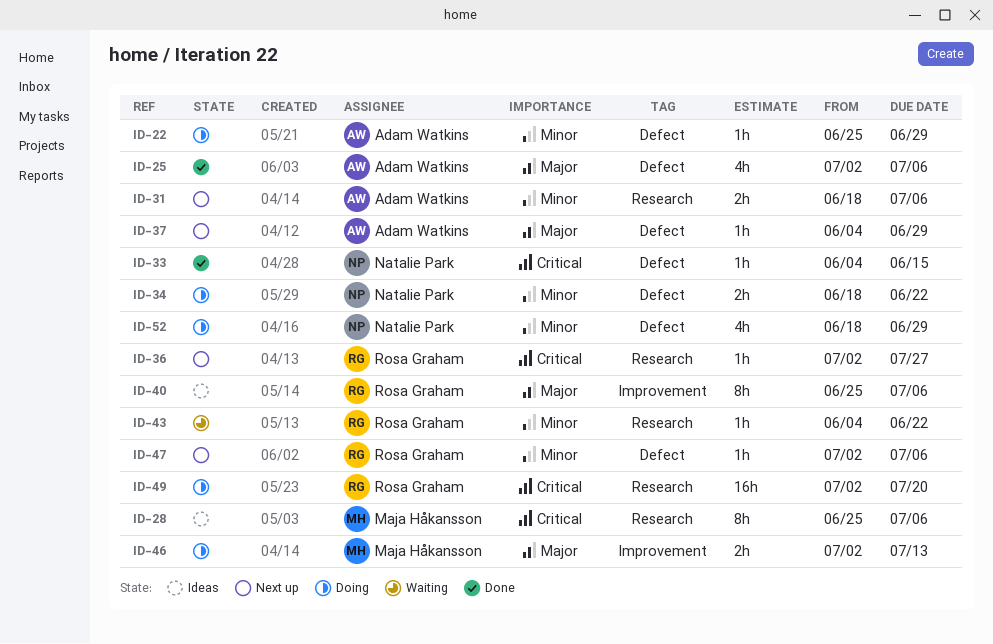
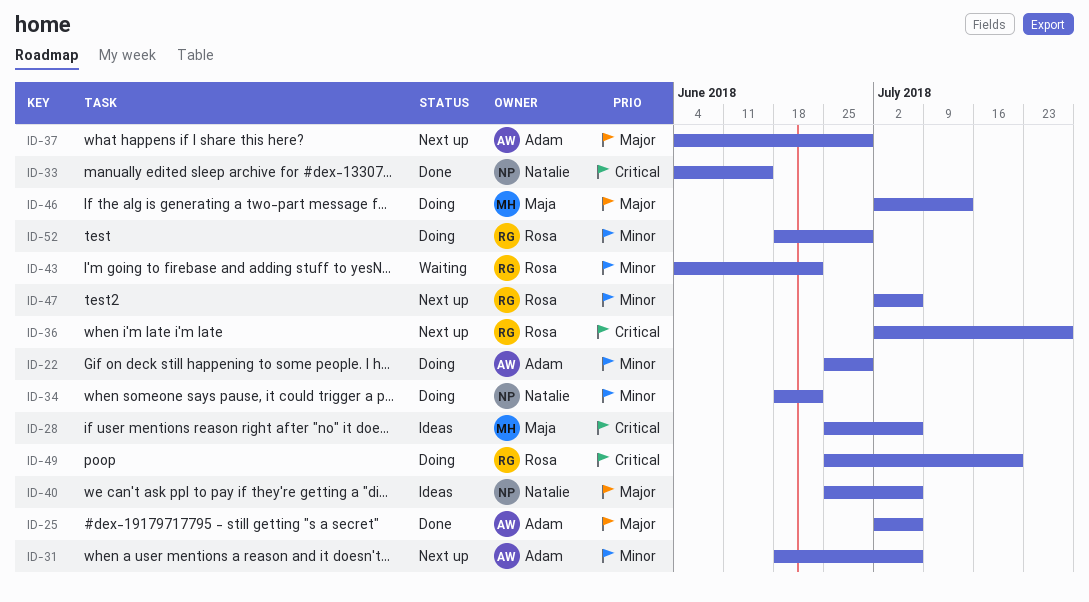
ID-40, owner: Rosa Graham -> Natalie Park
ID-49, start: Jul 2 -> Jun 25
ID-52, owner: Natalie Park -> Rosa Graham

